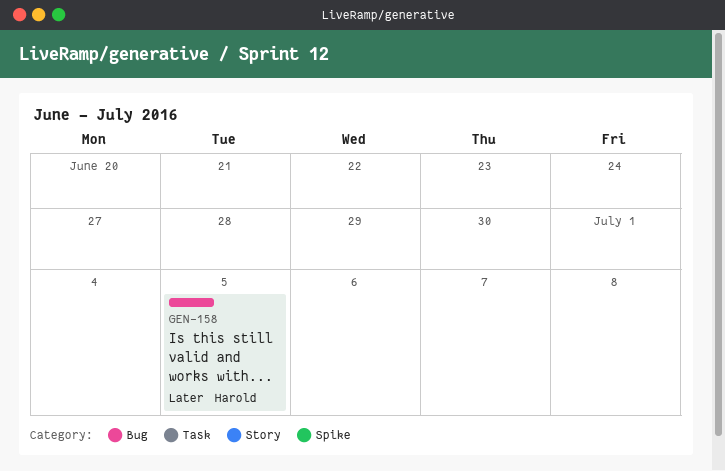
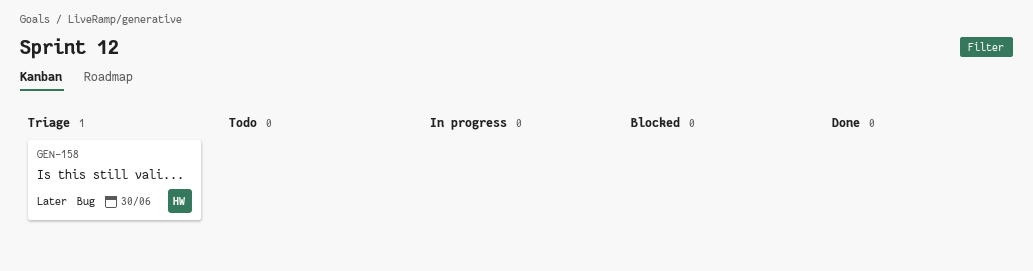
GEN-158, due: Jul 5 -> Jun 30

